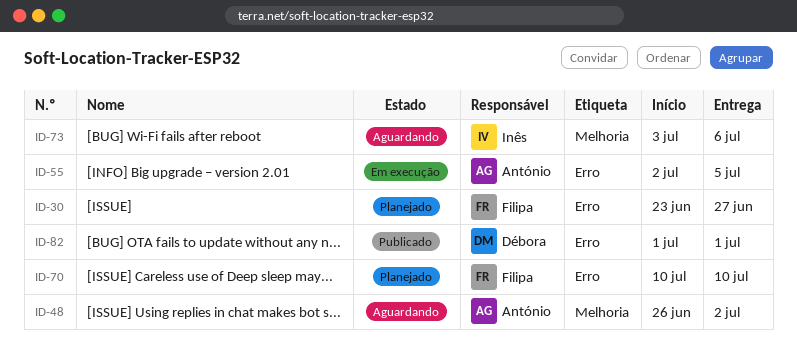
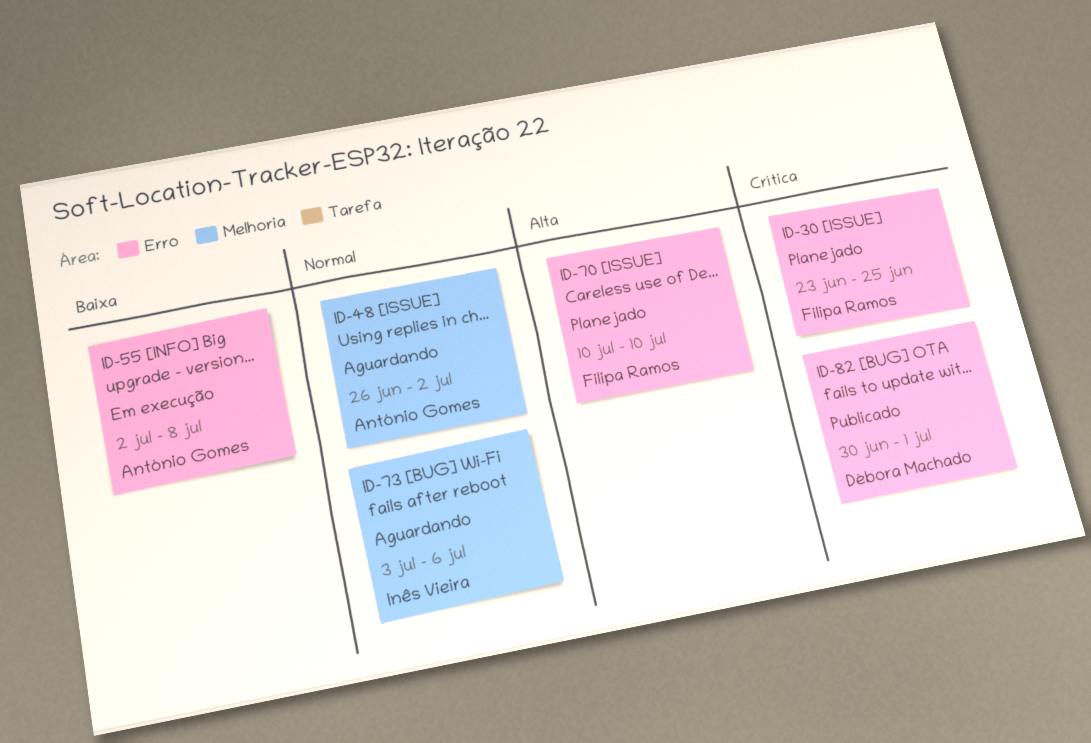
ID-30, due: Jun 27 -> Jun 25
ID-55, due: Jul 5 -> Jul 8
ID-82, start: Jul 1 -> Jun 30

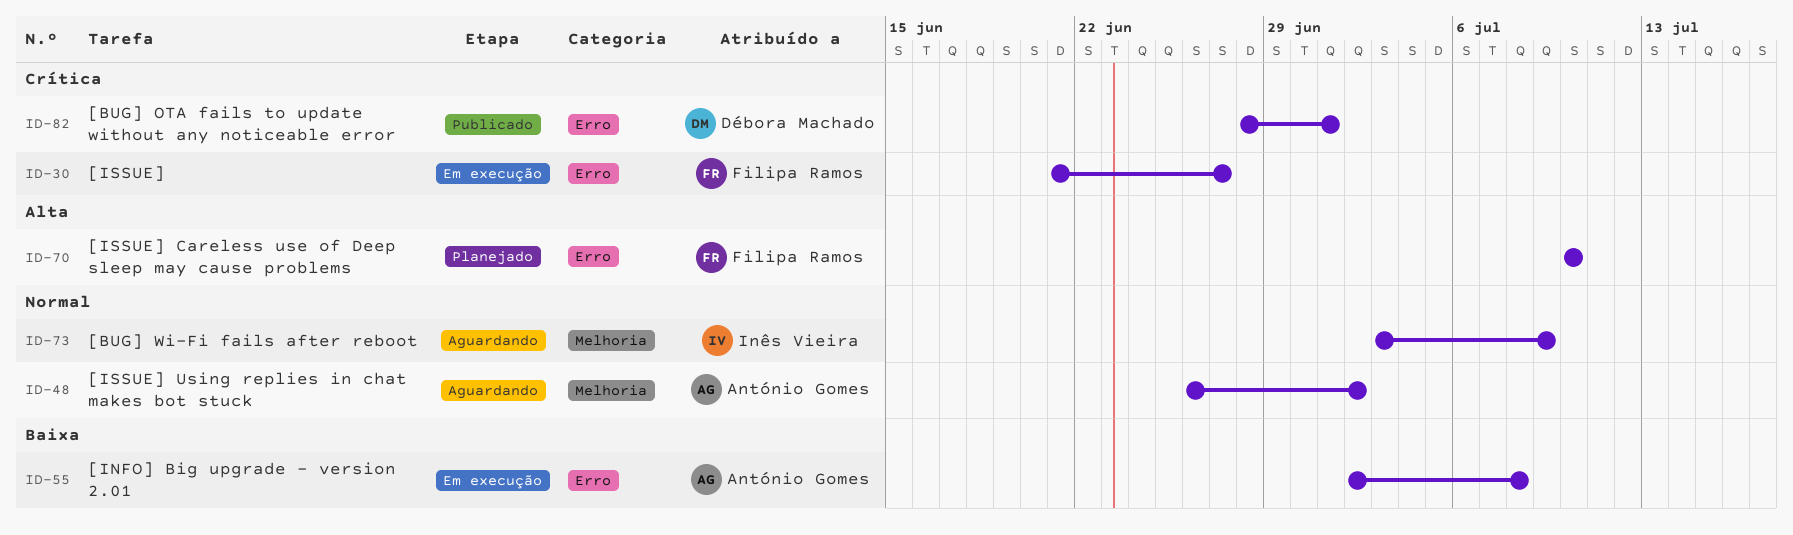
ID-30, status: Planejado -> Em execução
ID-30, start: Jun 23 -> Jun 21
ID-30, due: Jun 25 -> Jun 27
ID-73, due: Jul 6 -> Jul 9
ID-82, start: Jun 30 -> Jun 28

